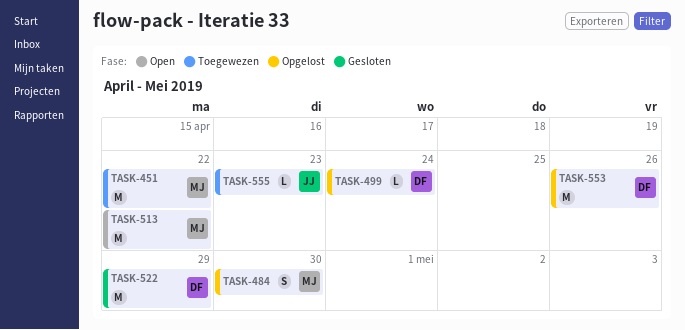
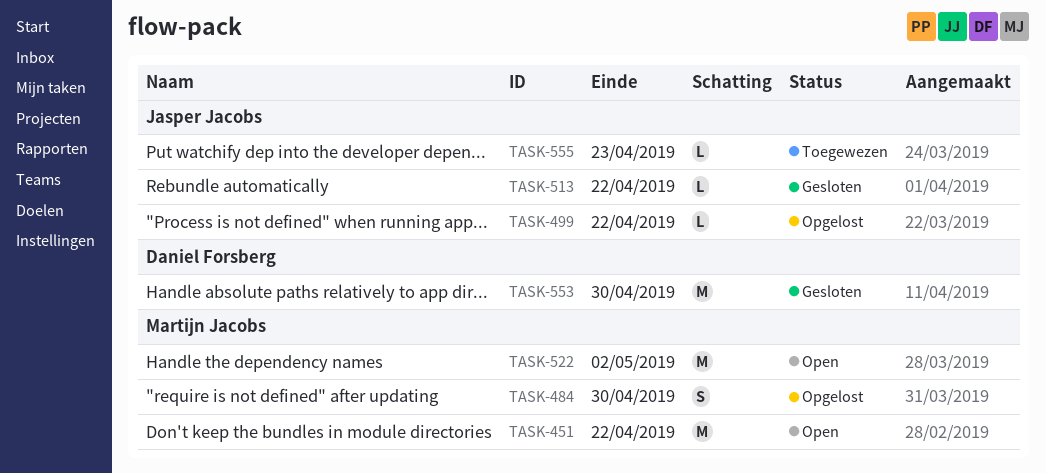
TASK-451, status: Toegewezen -> Open
TASK-499, owner: Daniel Forsberg -> Jasper Jacobs
TASK-499, due: Apr 24 -> Apr 22
TASK-513, status: Open -> Gesloten
TASK-513, owner: Martijn Jacobs -> Jasper Jacobs
TASK-513, estimate: M -> L
TASK-522, status: Gesloten -> Open
TASK-522, owner: Daniel Forsberg -> Martijn Jacobs
TASK-522, due: Apr 29 -> May 2
TASK-553, status: Opgelost -> Gesloten
TASK-553, due: Apr 26 -> Apr 30

